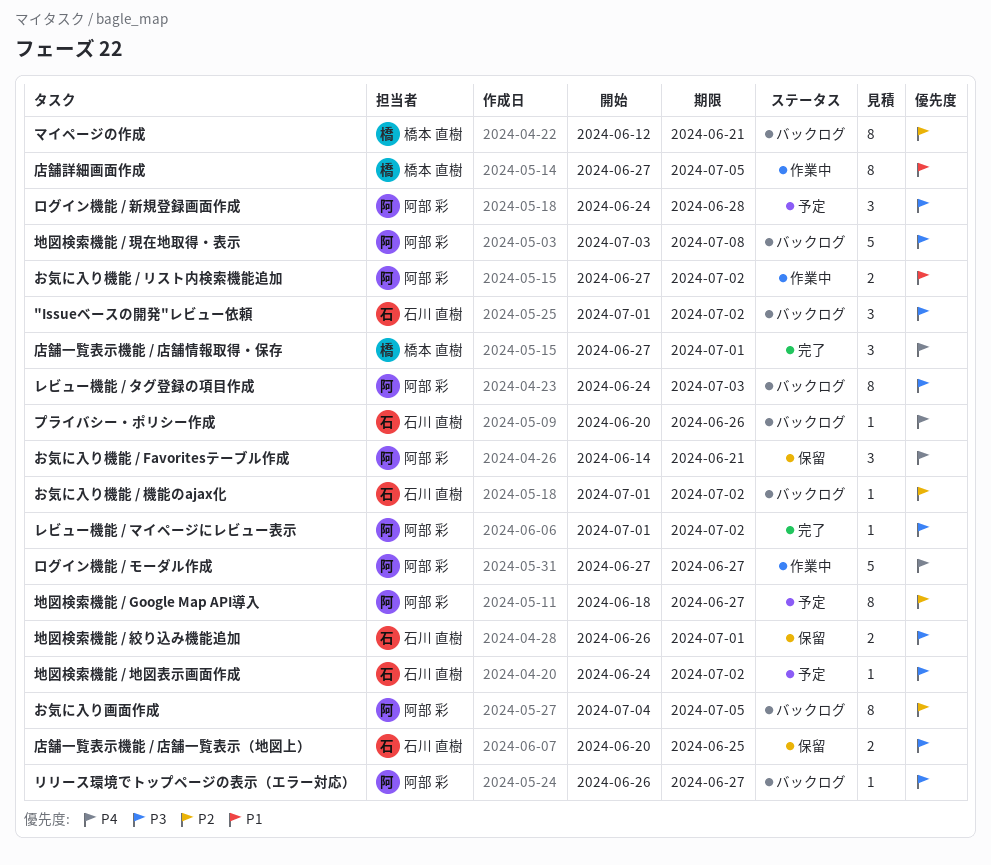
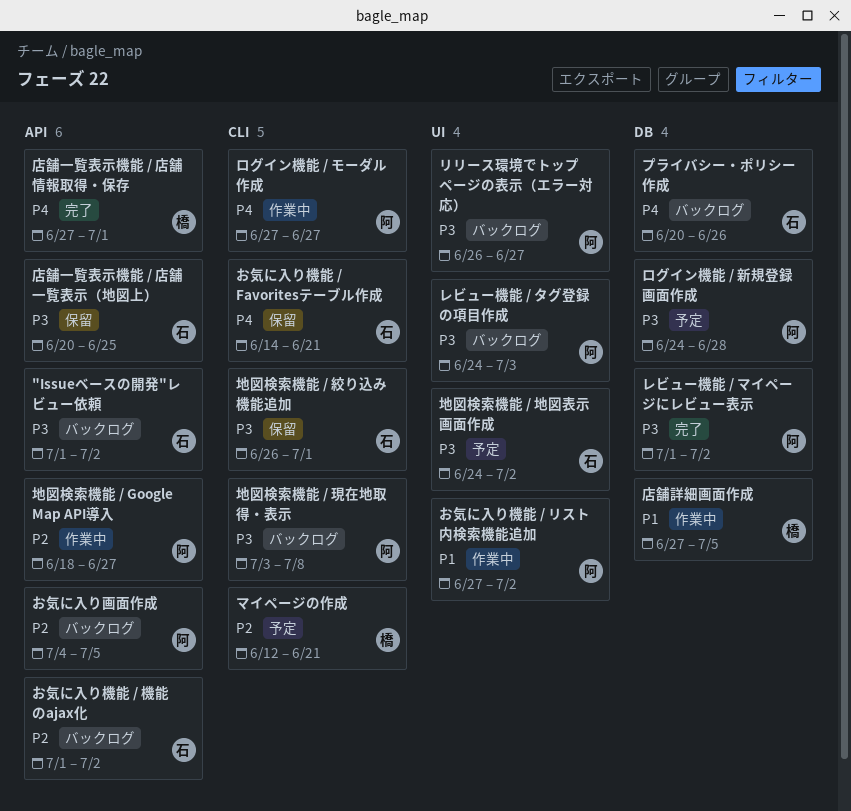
お気に入り機能 / Favoritesテーブル作成, owner: 阿部 彩 -> 石川 直樹
マイページの作成, status: バックログ -> 予定
地図検索機能 / Google Map API導入, status: 予定 -> 作業中

